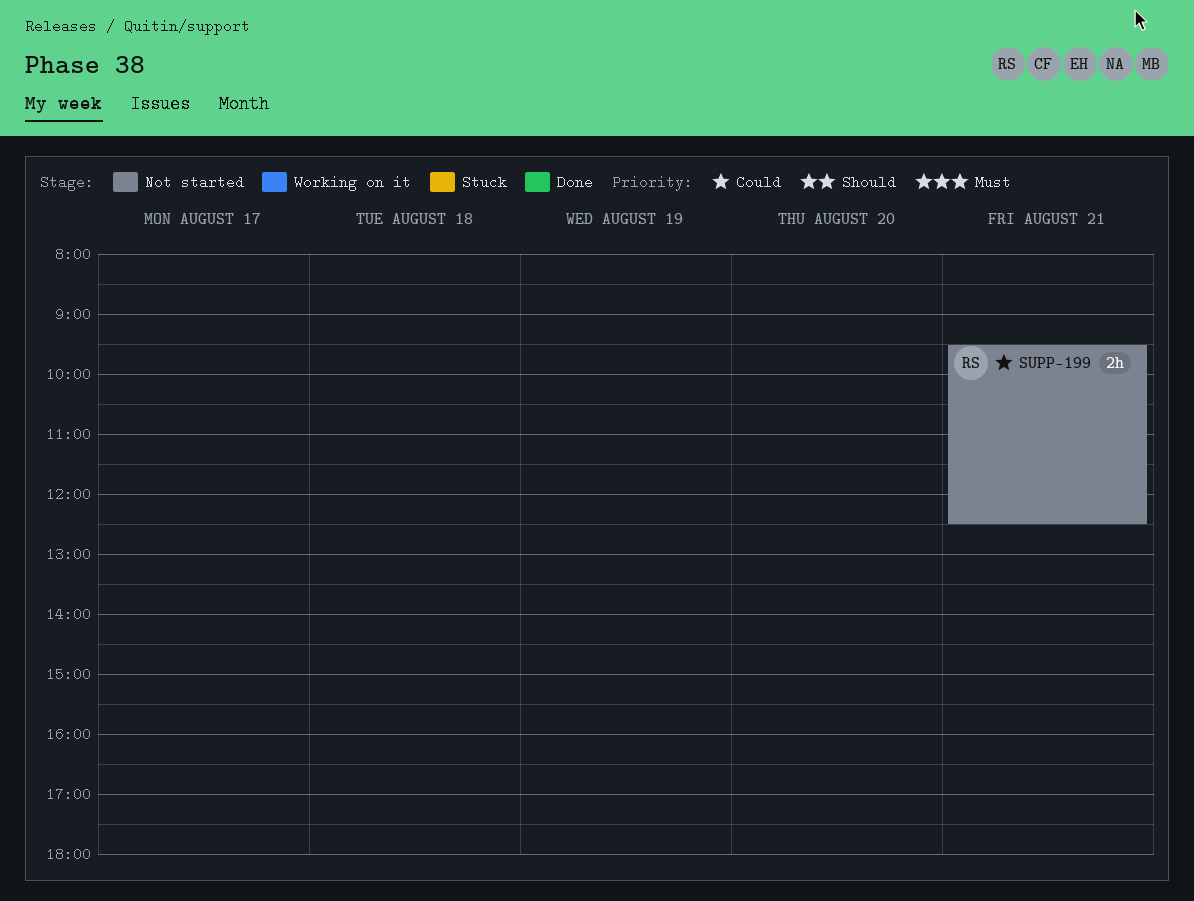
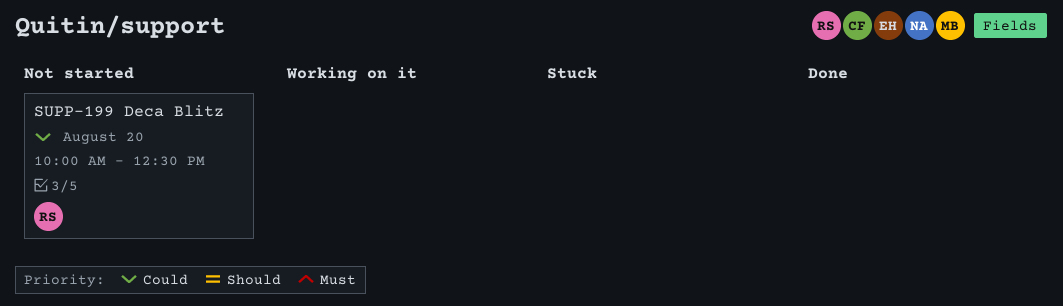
SUPP-199, day: Aug 21 -> Aug 20
SUPP-199, begins: 09:30 -> 10:00

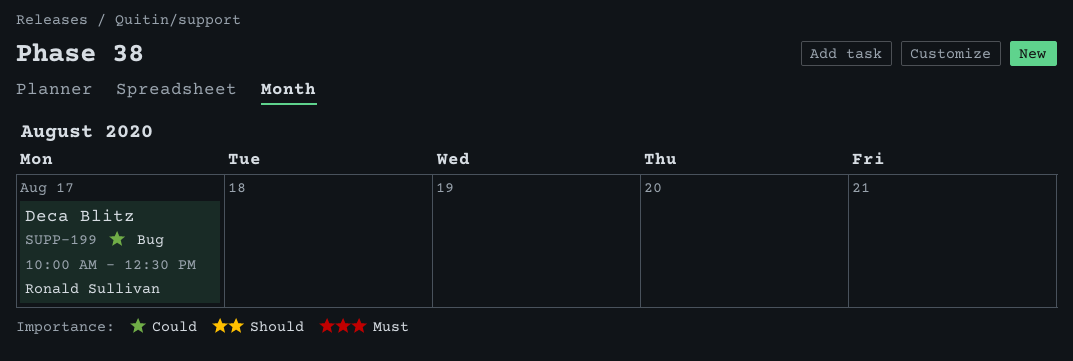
SUPP-199, day: Aug 20 -> Aug 17

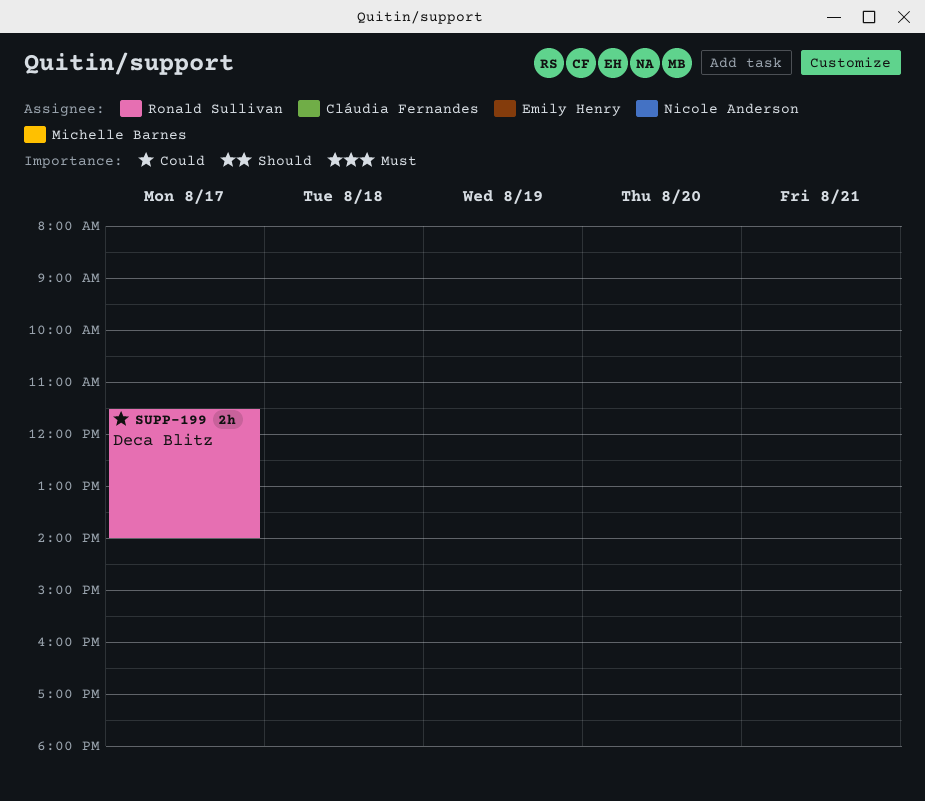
SUPP-199, begins: 10:00 -> 11:30
SUPP-199, ends: 12:30 -> 14:00

